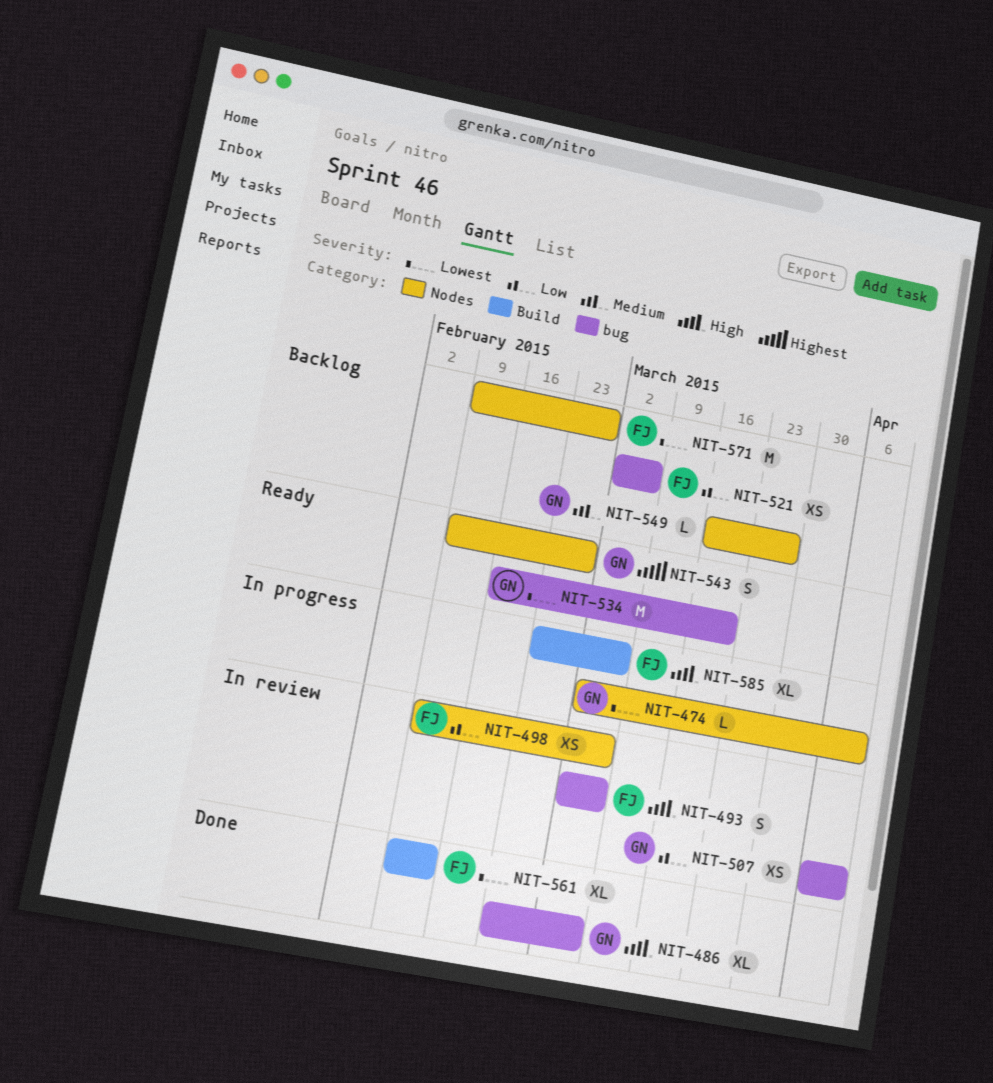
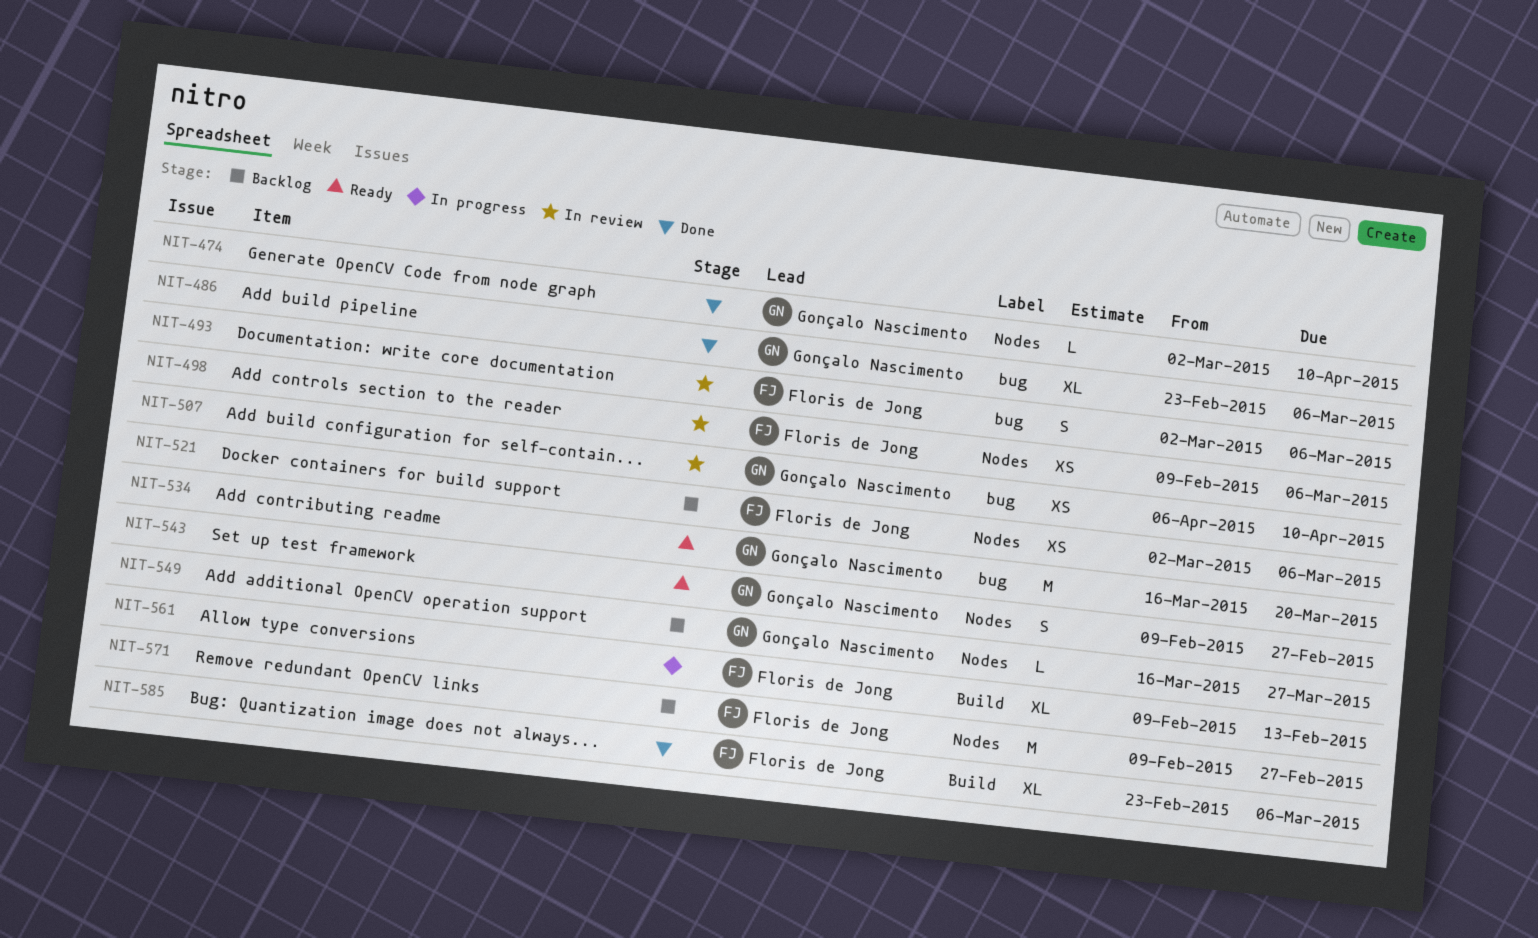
NIT-474, status: In progress -> Done
NIT-521, label: bug -> Nodes
NIT-534, start: Feb 16 -> Mar 16
NIT-561, status: Done -> In progress
NIT-585, status: In progress -> Done

